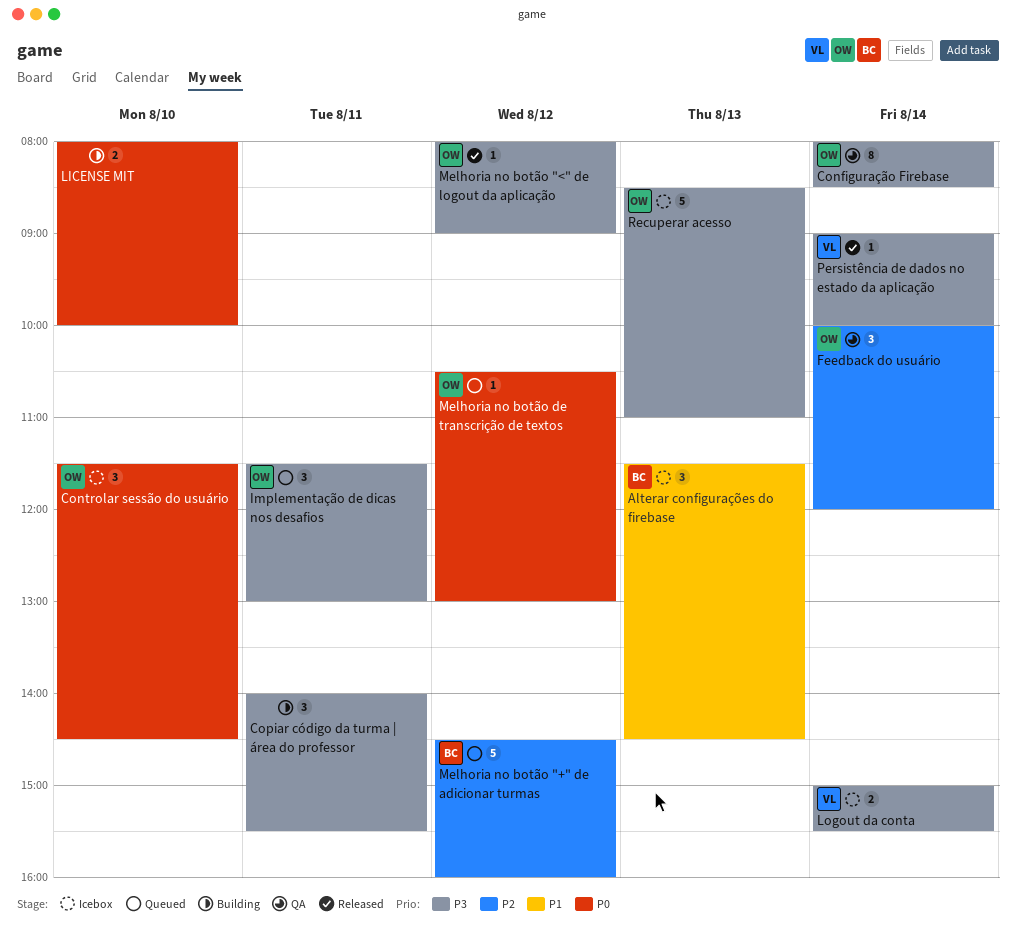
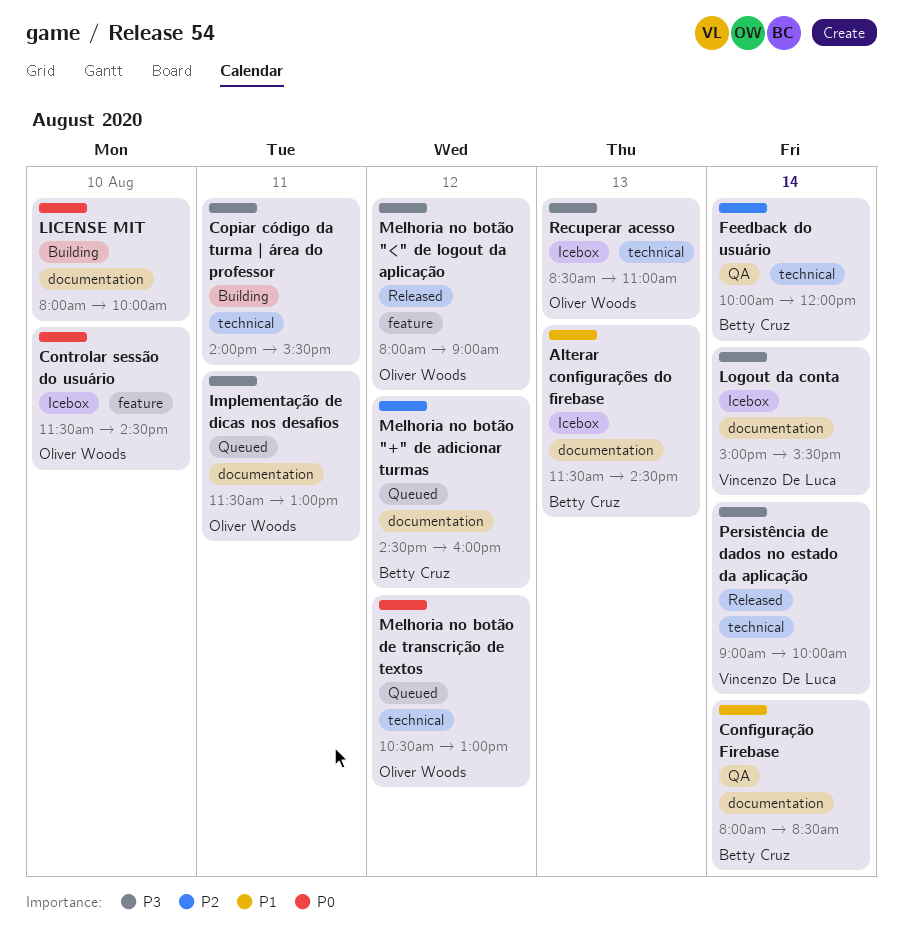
Configuração Firebase, owner: Oliver Woods -> Betty Cruz
Configuração Firebase, priority: P3 -> P1
Feedback do usuário, owner: Oliver Woods -> Betty Cruz

